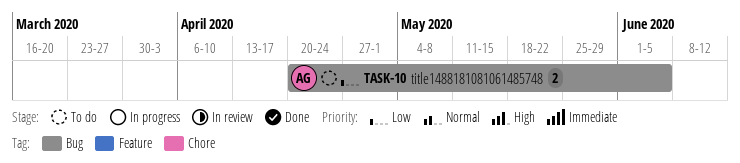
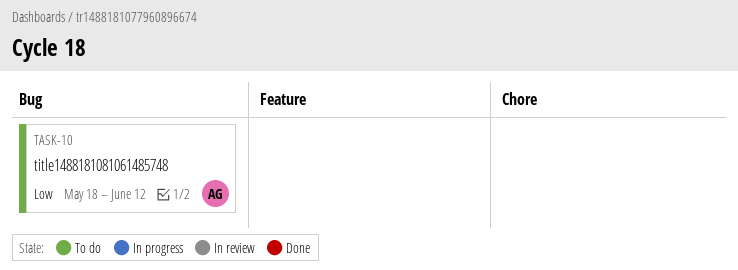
TASK-10, start: Apr 20 -> May 18
TASK-10, due: Jun 5 -> Jun 12

